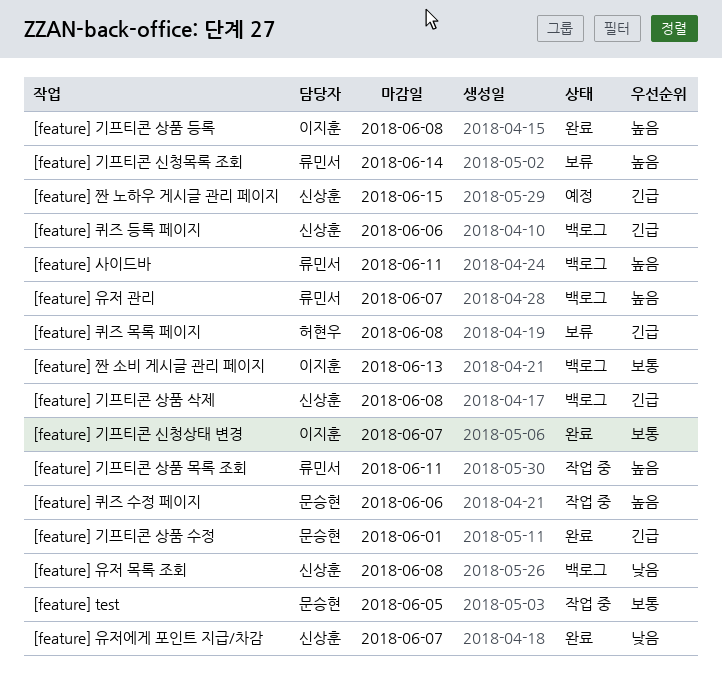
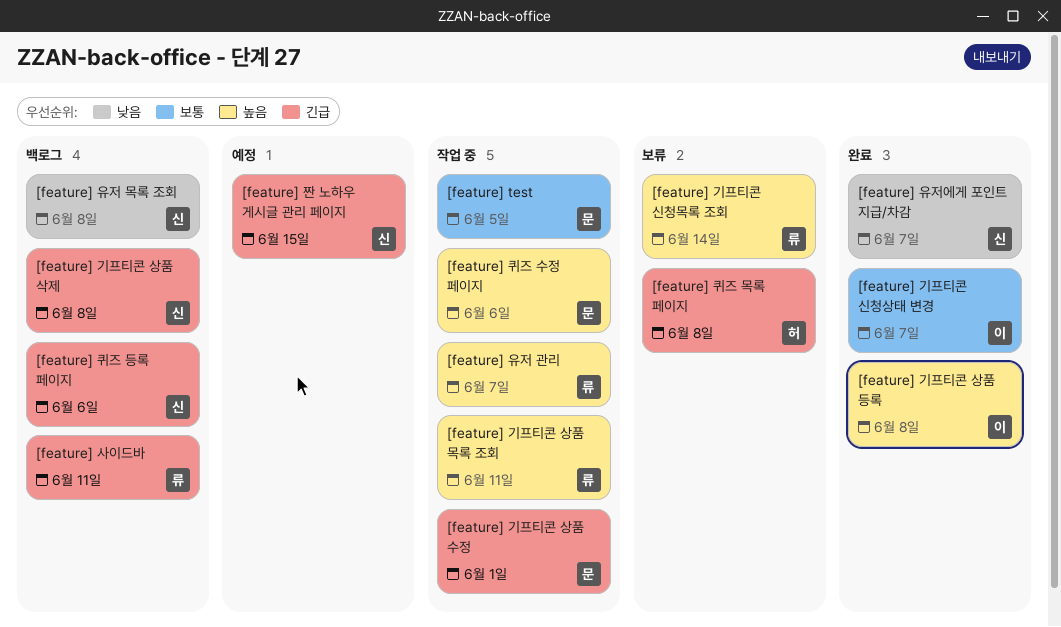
[feature] 기프티콘 상품 수정, status: 완료 -> 작업 중
[feature] 사이드바, priority: 높음 -> 긴급
[feature] 유저 관리, status: 백로그 -> 작업 중
[feature] 짠 소비 게시글 관리 페이지: present -> none

